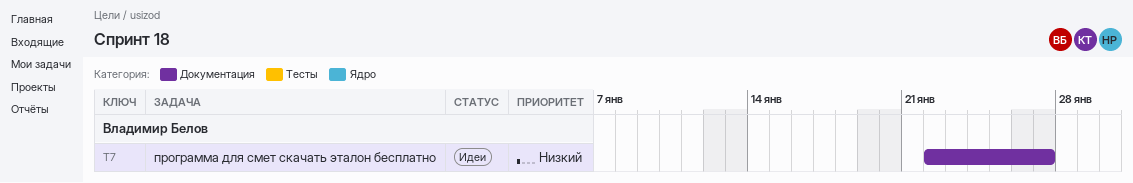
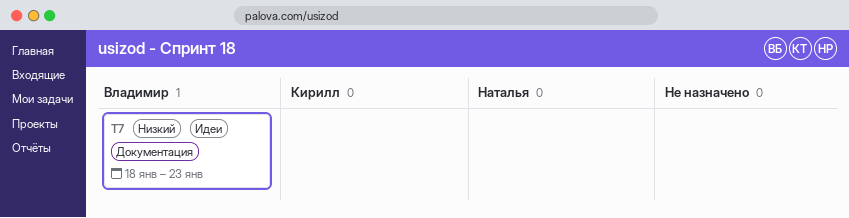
T7, start: Jan 22 -> Jan 18
T7, due: Jan 27 -> Jan 23

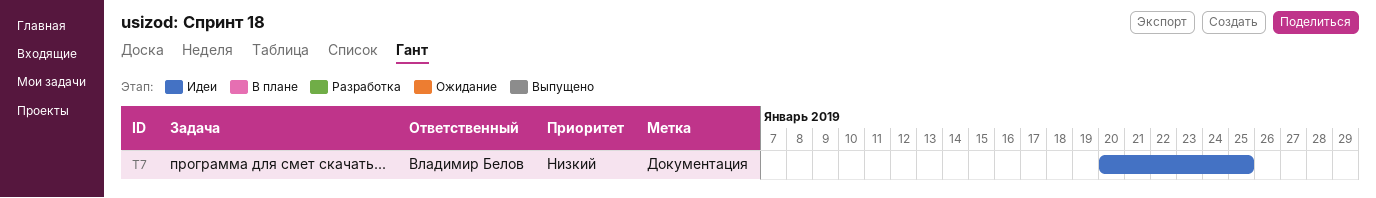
T7, start: Jan 18 -> Jan 20
T7, due: Jan 23 -> Jan 25

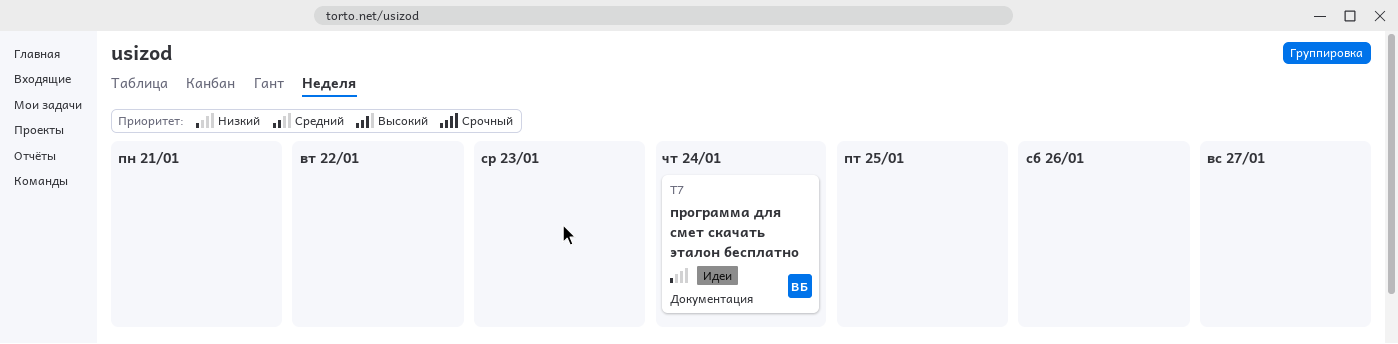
T7, due: Jan 25 -> Jan 24

